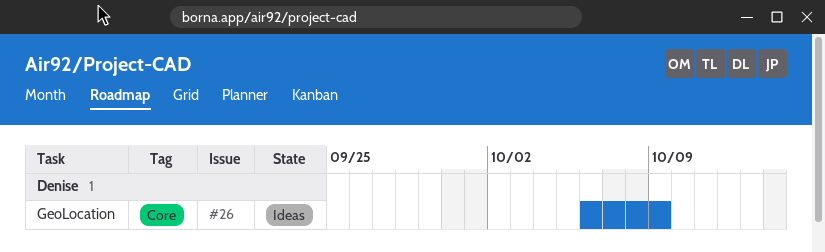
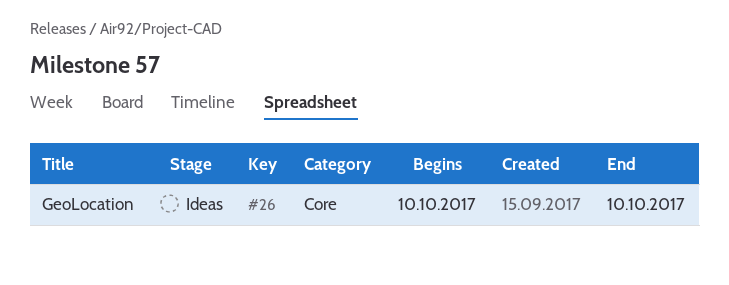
#26, start: Oct 6 -> Oct 10
#26, due: Oct 9 -> Oct 10

